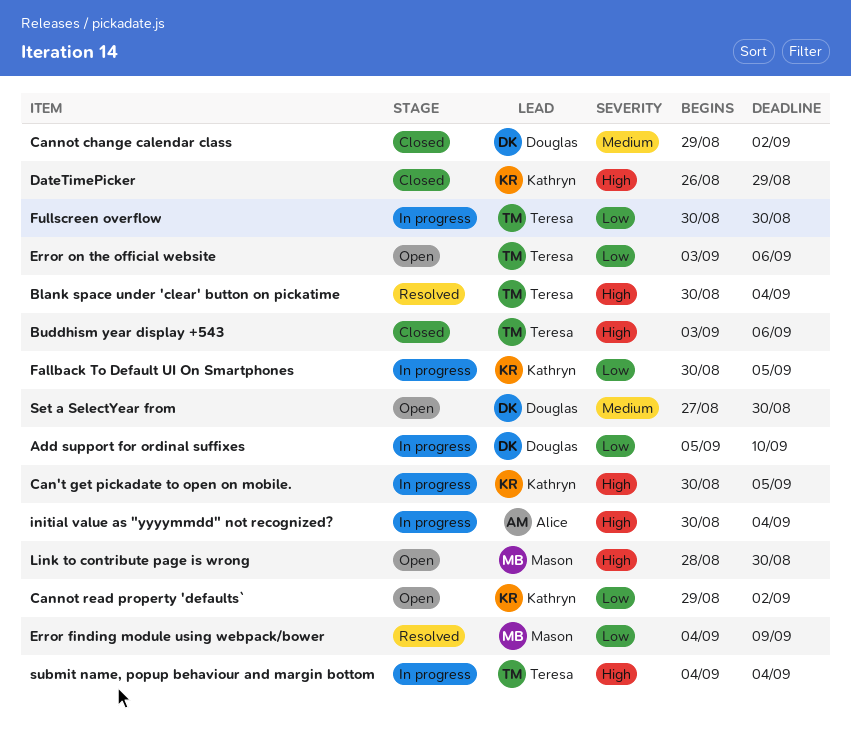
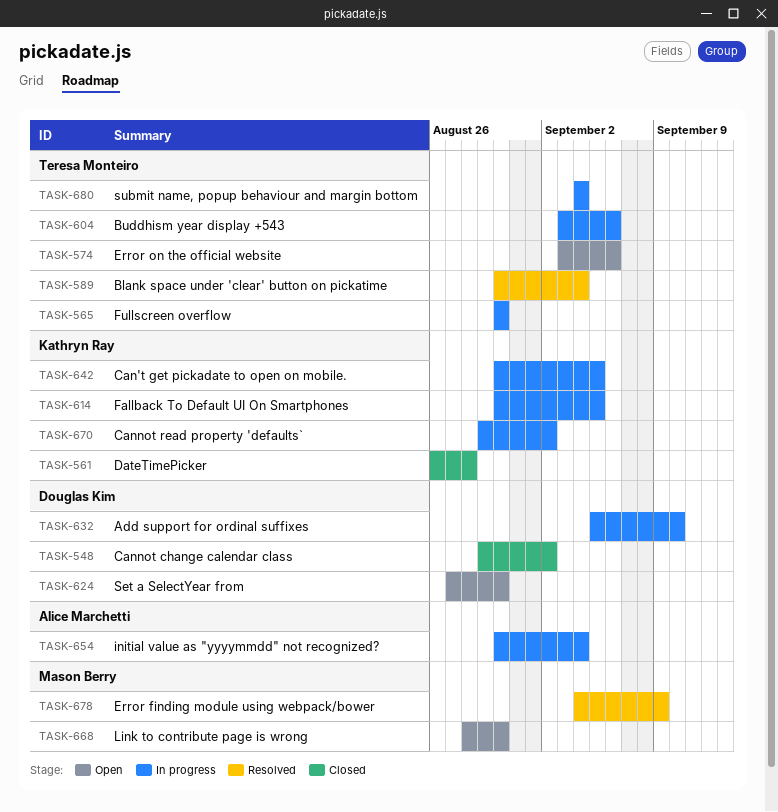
Buddhism year display +543, status: Closed -> In progress
Cannot read property 'defaults`, status: Open -> In progress
DateTimePicker, due: Aug 29 -> Aug 28

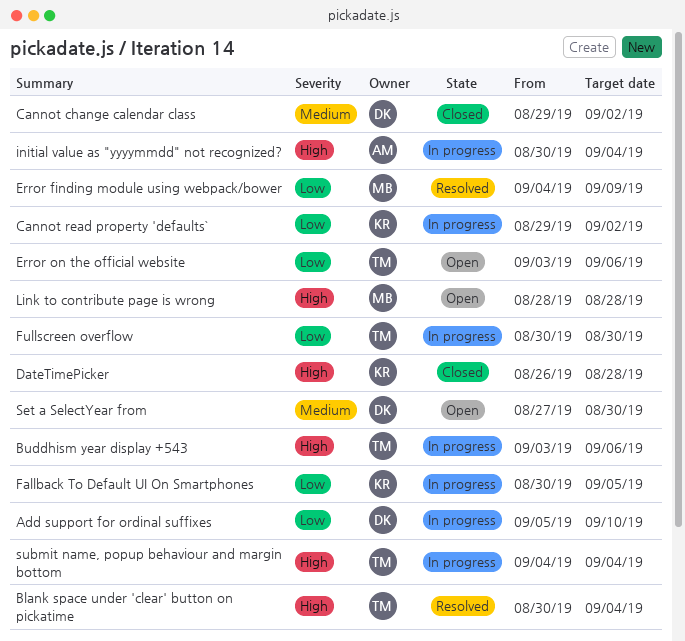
Can't get pickadate to open on mobile.: present -> none
Link to contribute page is wrong, due: Aug 30 -> Aug 28

